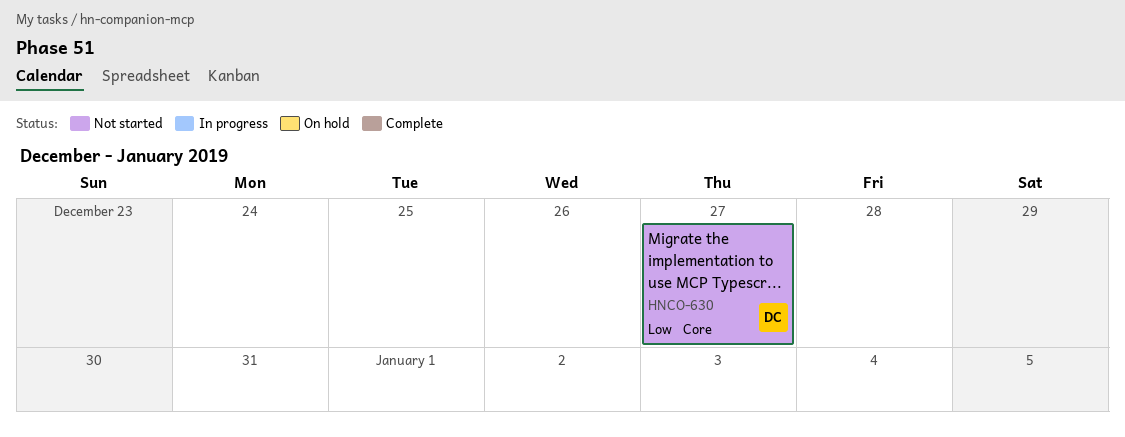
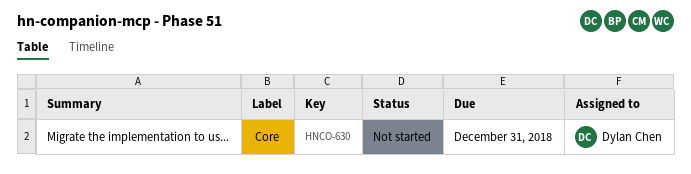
HNCO-630, due: Dec 27 -> Dec 31

